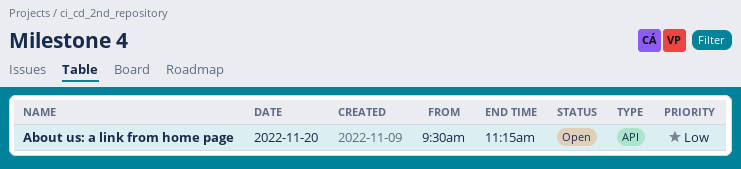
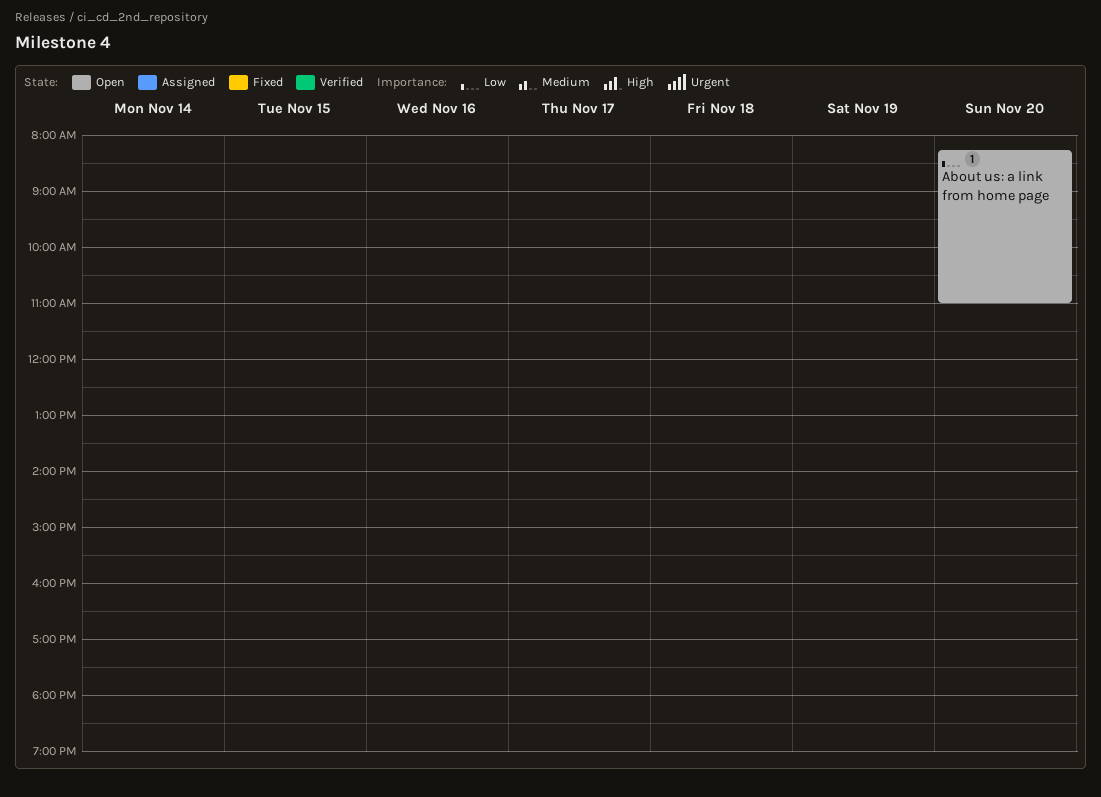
About us: a link from home page, begins: 09:30 -> 08:15
About us: a link from home page, ends: 11:15 -> 11:00

